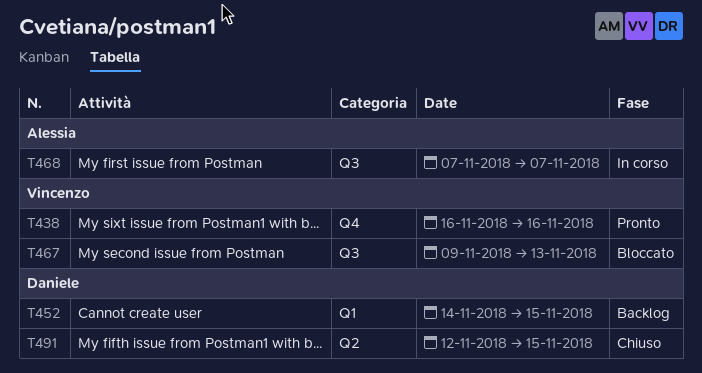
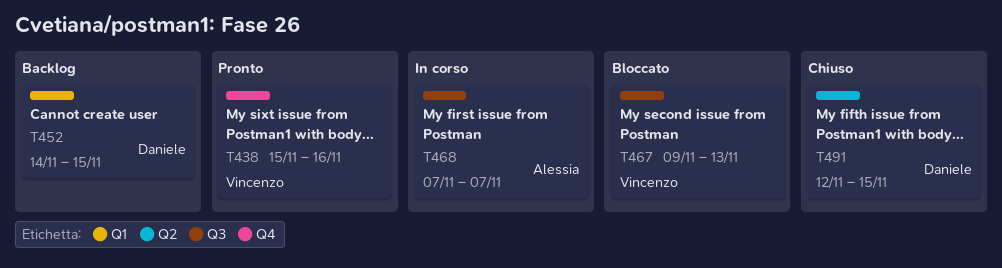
T438, start: Nov 16 -> Nov 15

